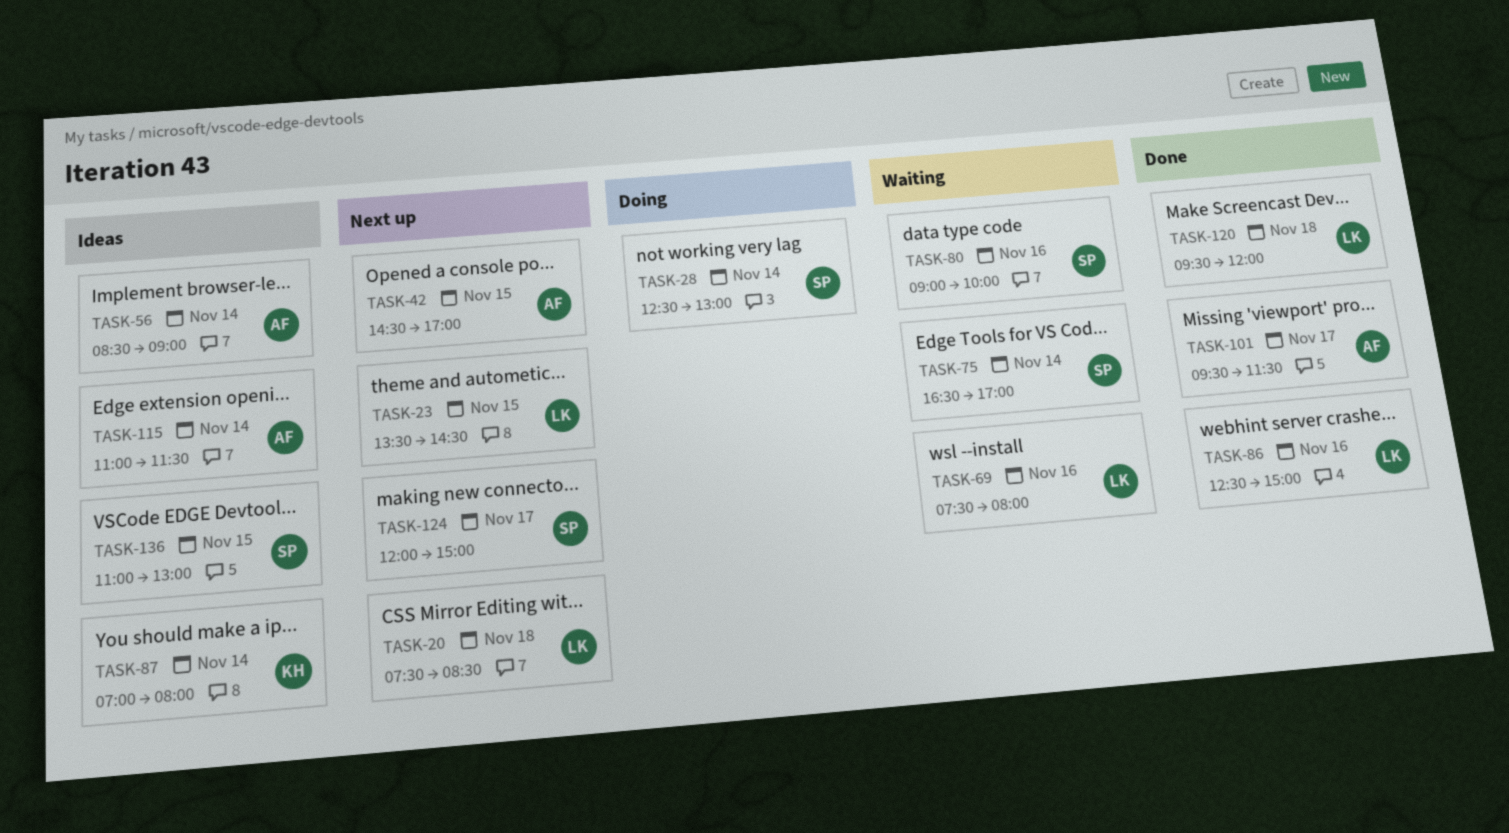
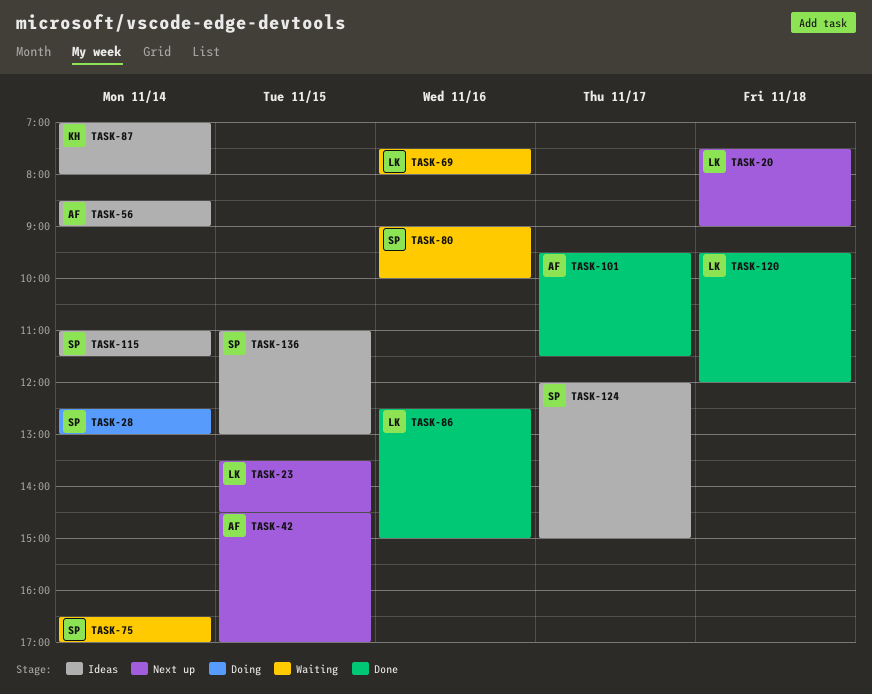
TASK-20, ends: 08:30 -> 09:00
TASK-115, owner: AF -> SP
TASK-124, status: Next up -> Ideas

